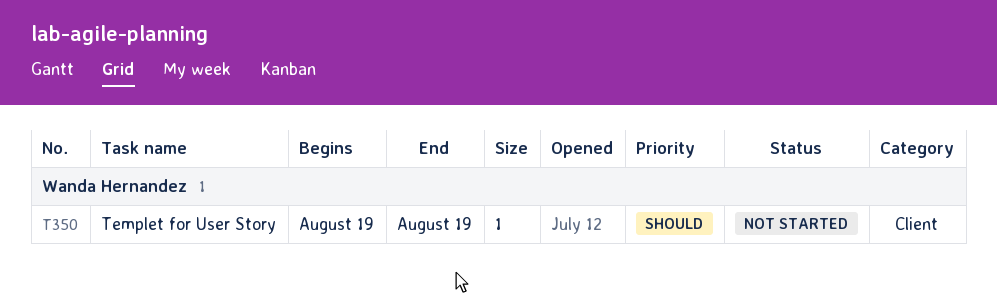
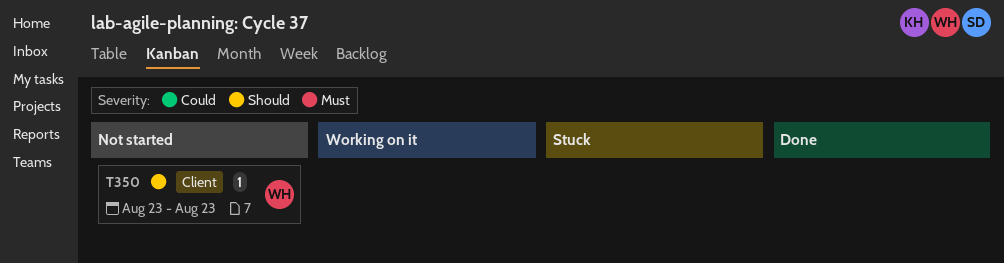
T350, start: Aug 19 -> Aug 23
T350, due: Aug 19 -> Aug 23

